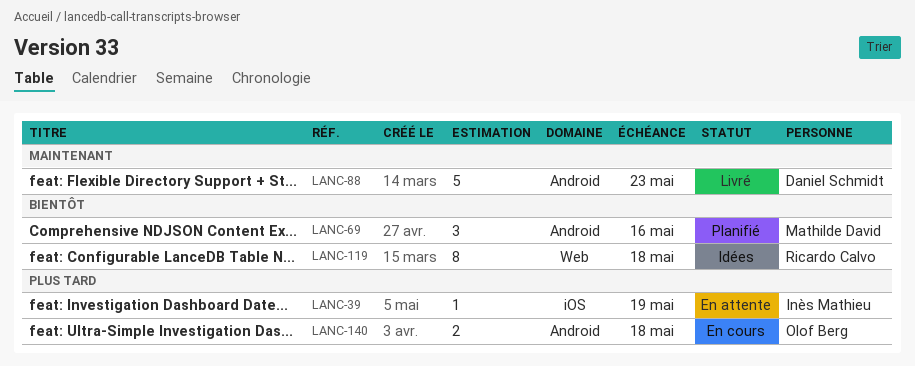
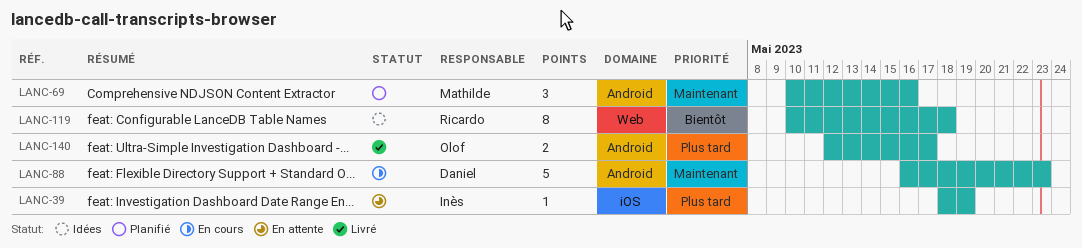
LANC-69, priority: Bientôt -> Maintenant
LANC-88, status: Livré -> En cours
LANC-140, status: En cours -> Livré
LANC-140, due: May 18 -> May 17

